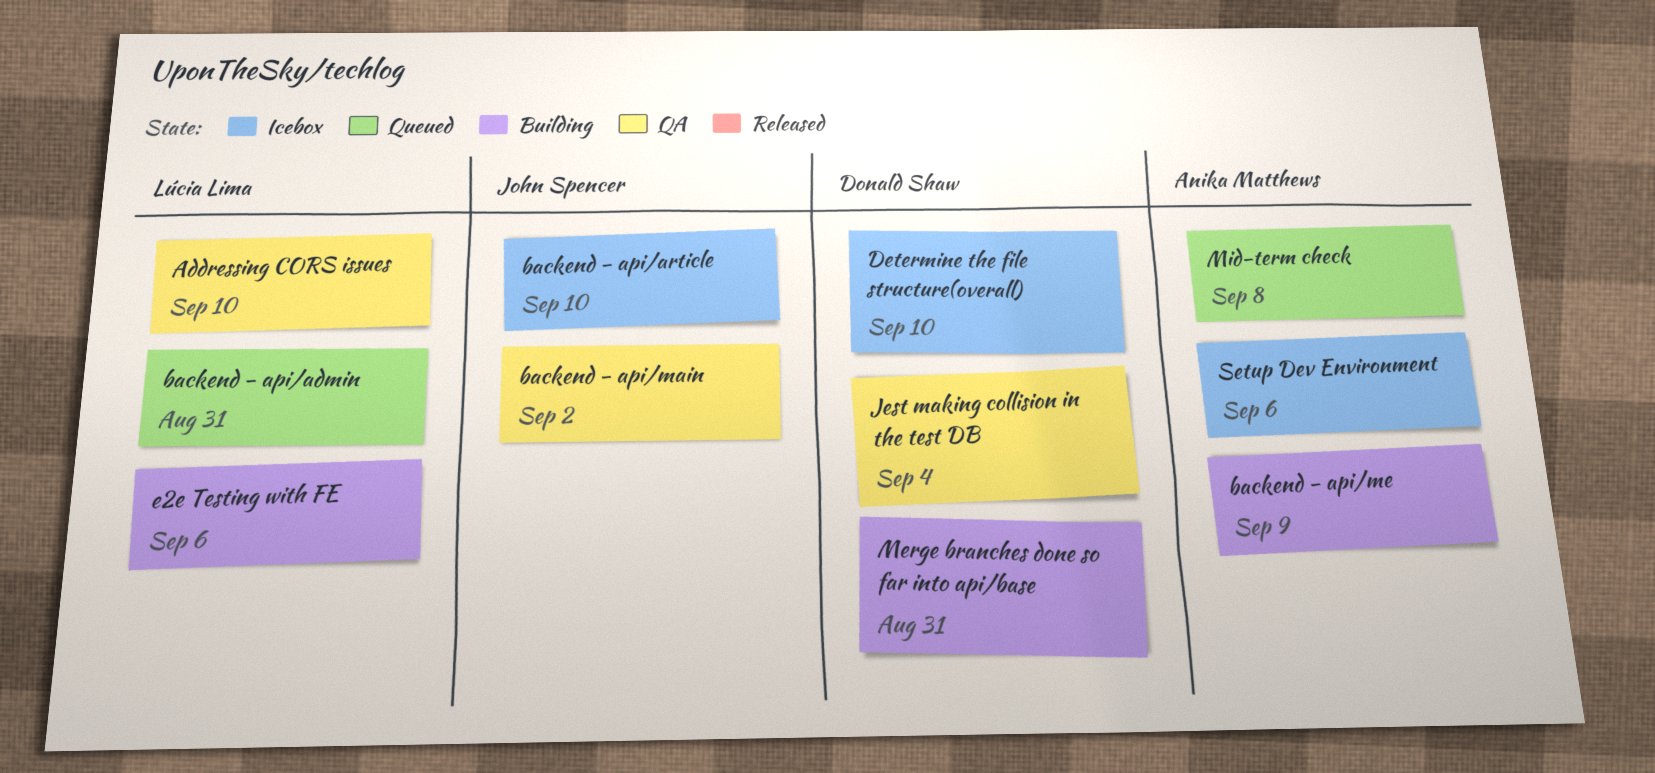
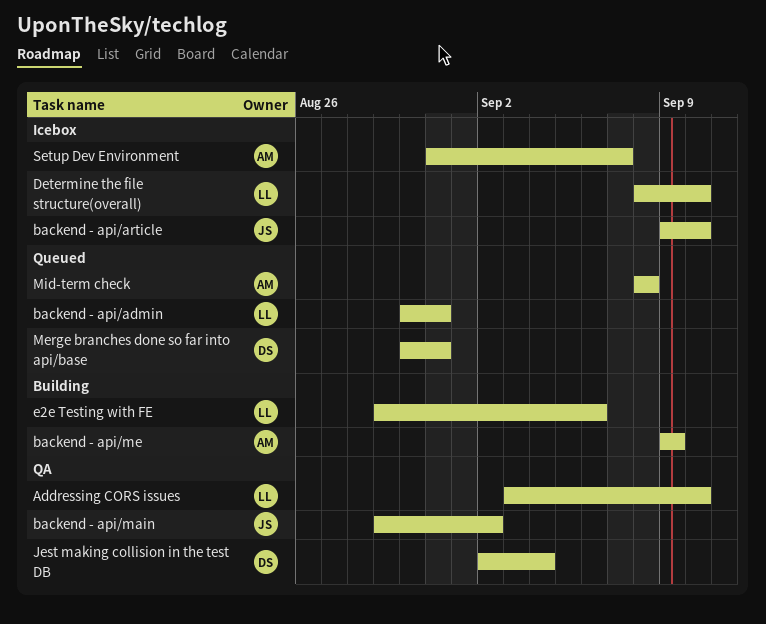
Determine the file structure(overall), owner: Donald Shaw -> Lúcia Lima
Merge branches done so far into api/base, status: Building -> Queued
Setup Dev Environment, due: Sep 6 -> Sep 7

